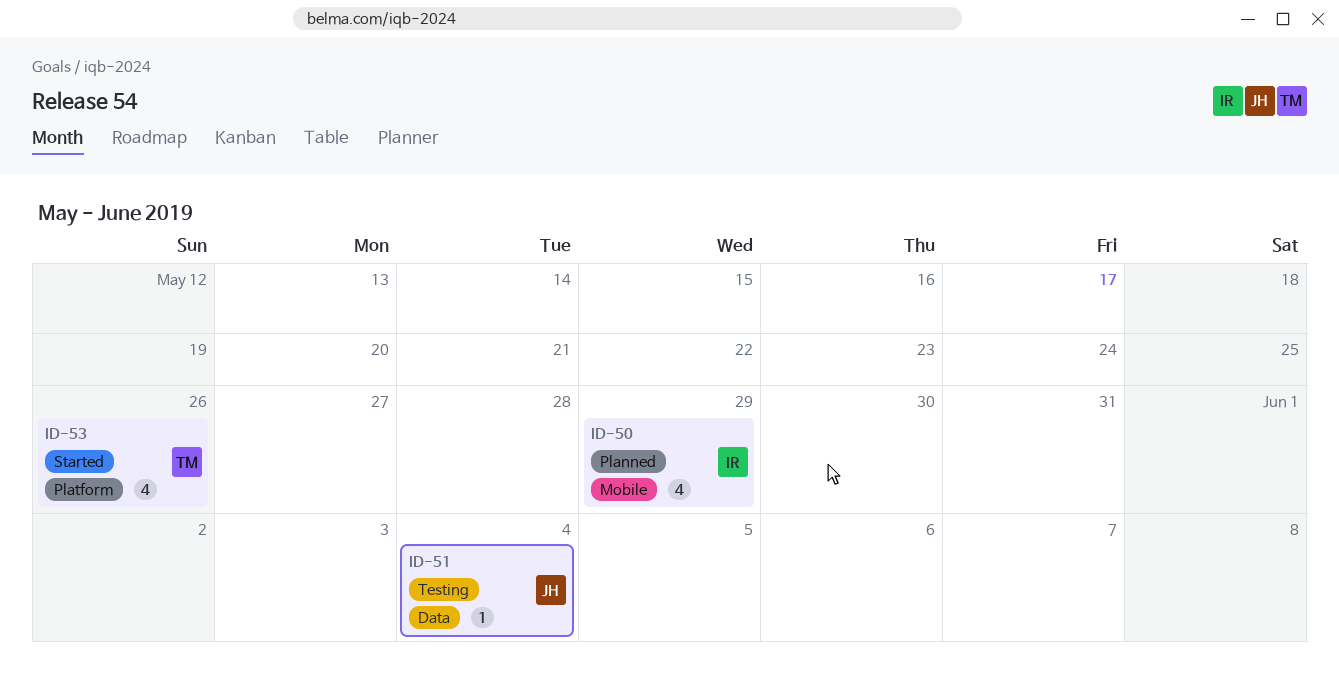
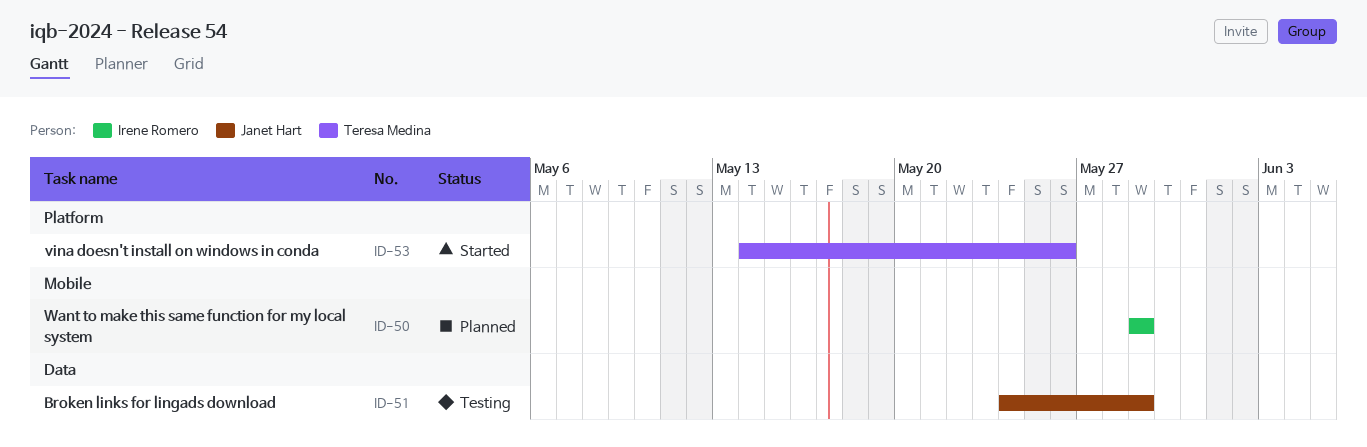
ID-51, due: Jun 4 -> May 29

